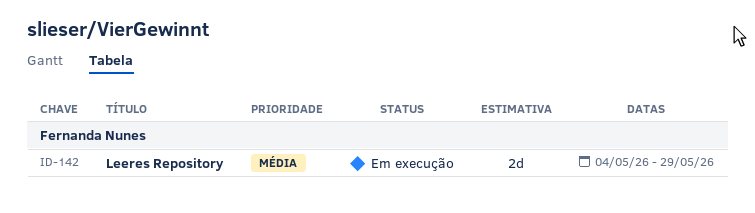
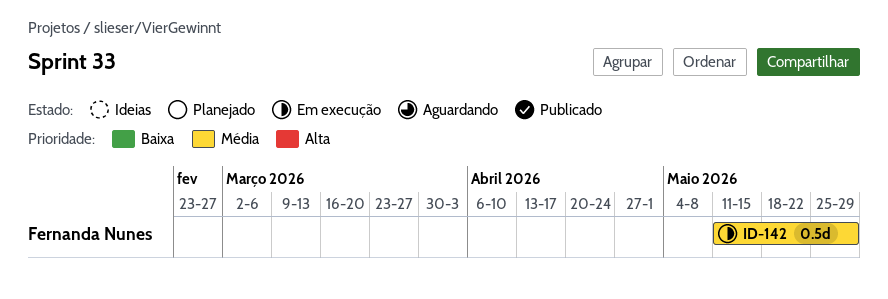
ID-142, estimate: 2d -> 0.5d
ID-142, start: May 4 -> May 11

